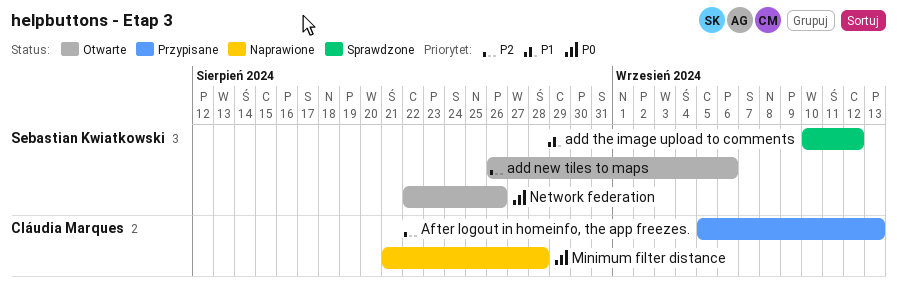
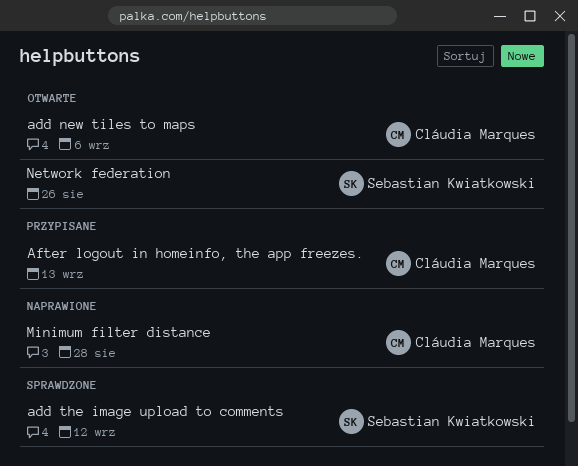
add new tiles to maps, owner: Sebastian Kwiatkowski -> Cláudia Marques

